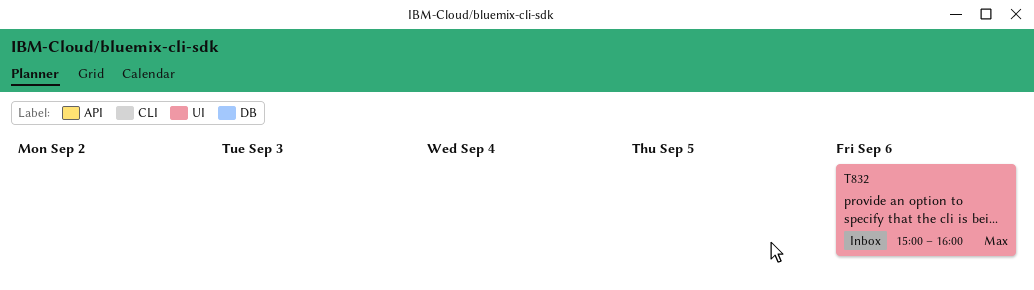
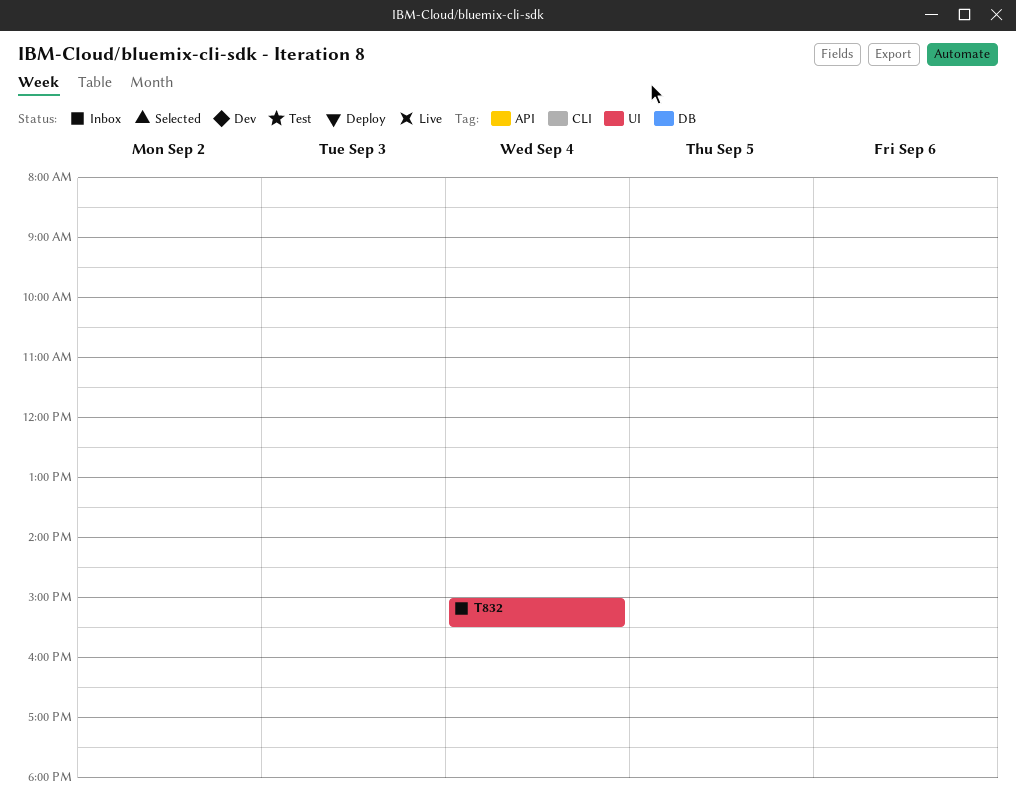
T832, day: Sep 6 -> Sep 4
T832, ends: 16:00 -> 15:30

